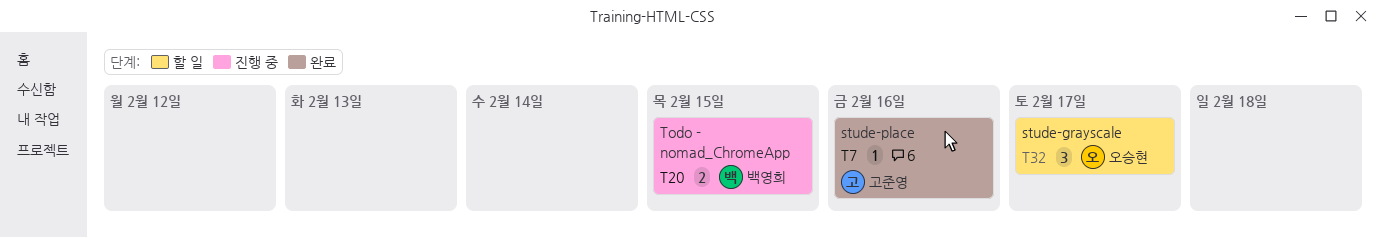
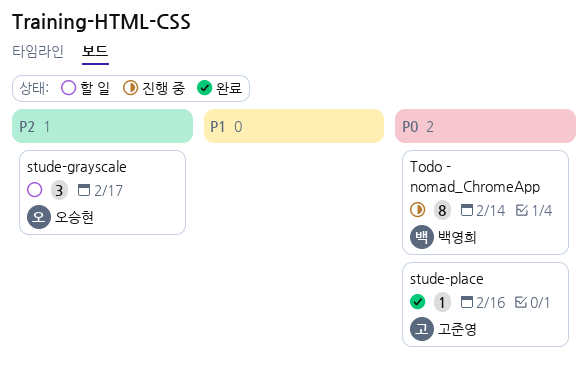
Todo - nomad_ChromeApp, estimate: 2 -> 8
Todo - nomad_ChromeApp, due: Feb 15 -> Feb 14

